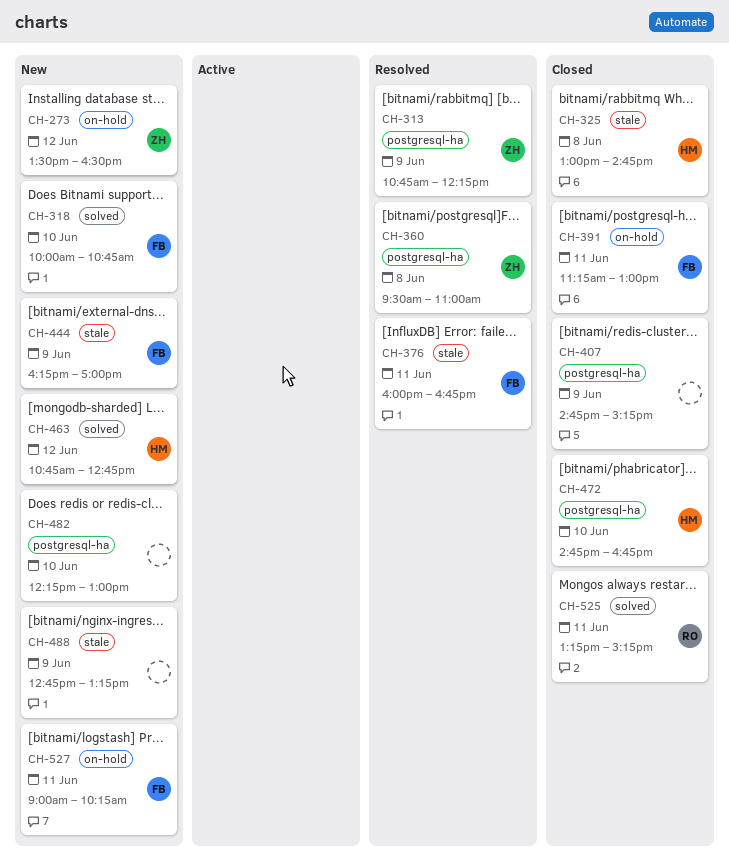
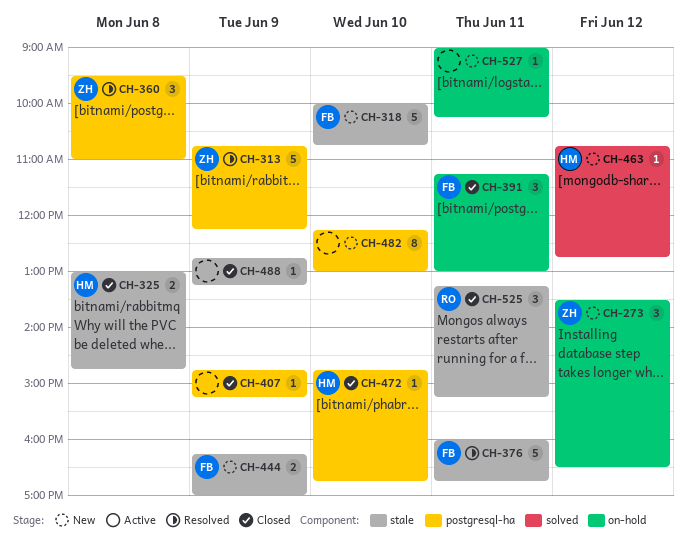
CH-318, label: solved -> stale
CH-488, status: New -> Closed
CH-525, label: solved -> stale
CH-527, owner: FB -> none

